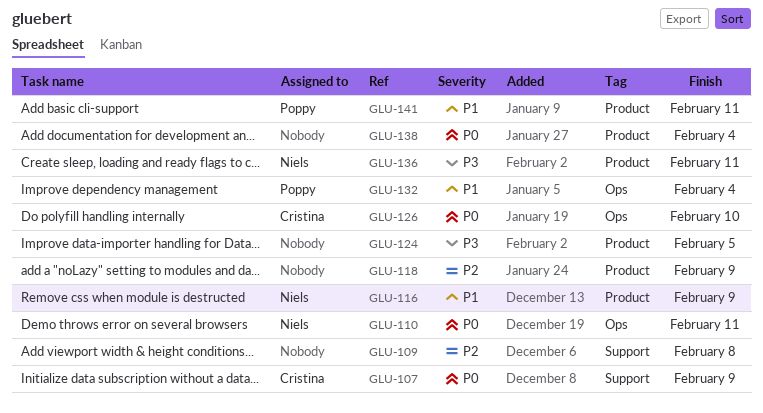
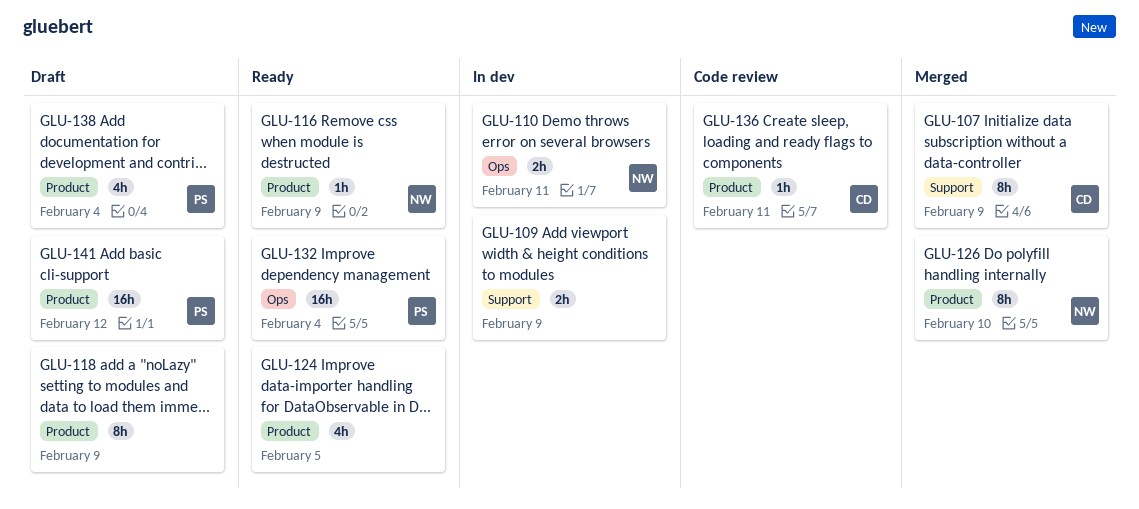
GLU-109, due: Feb 8 -> Feb 9
GLU-126, owner: Cristina -> Niels
GLU-126, label: Ops -> Product
GLU-136, owner: Niels -> Cristina
GLU-138, owner: none -> Poppy
GLU-141, due: Feb 11 -> Feb 12

